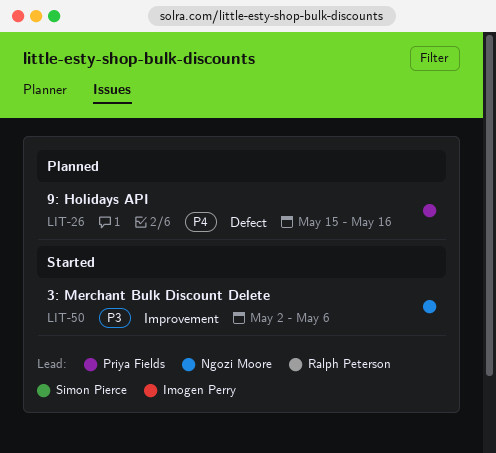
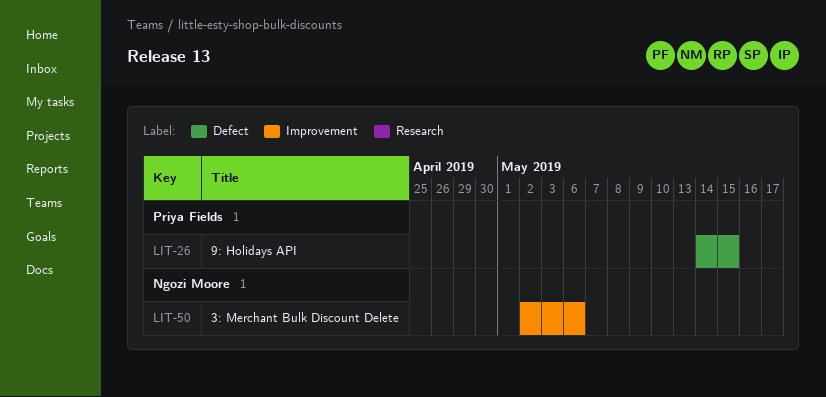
LIT-26, start: May 15 -> May 14
LIT-26, due: May 16 -> May 15

